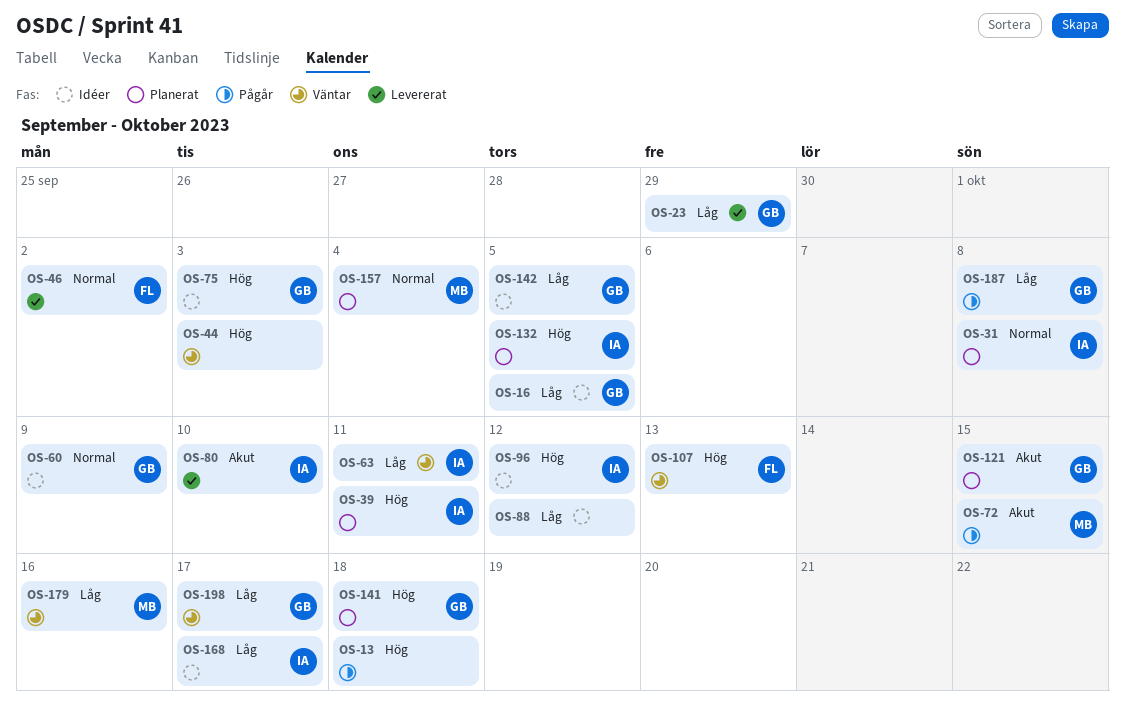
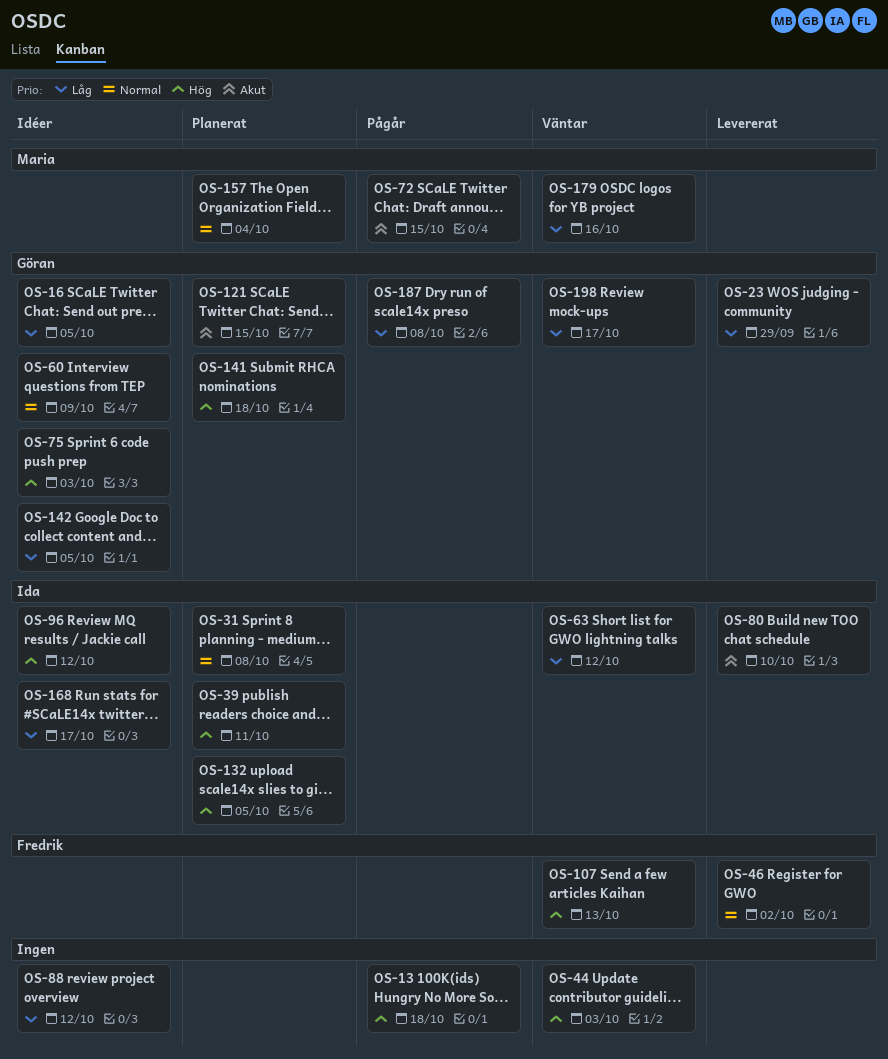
OS-63, due: Oct 11 -> Oct 12

